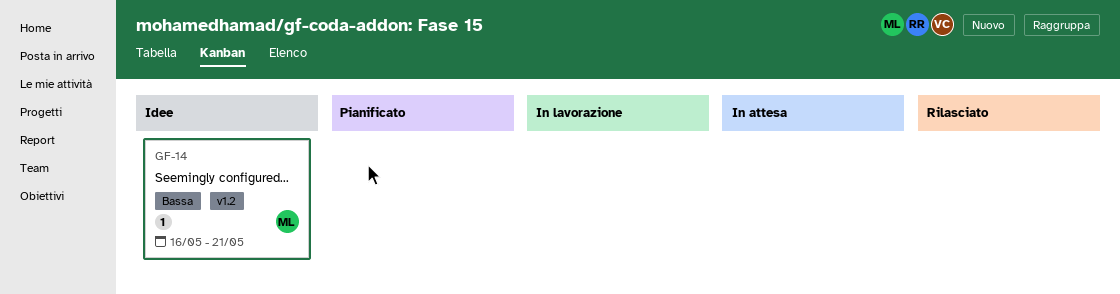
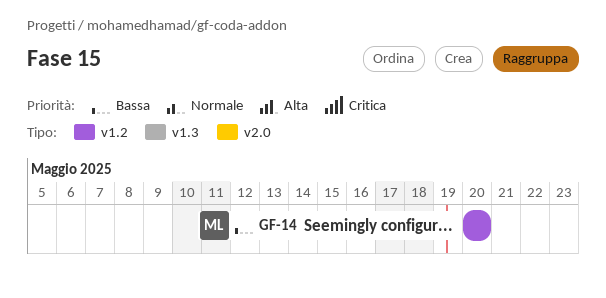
GF-14, start: May 16 -> May 20
GF-14, due: May 21 -> May 20

